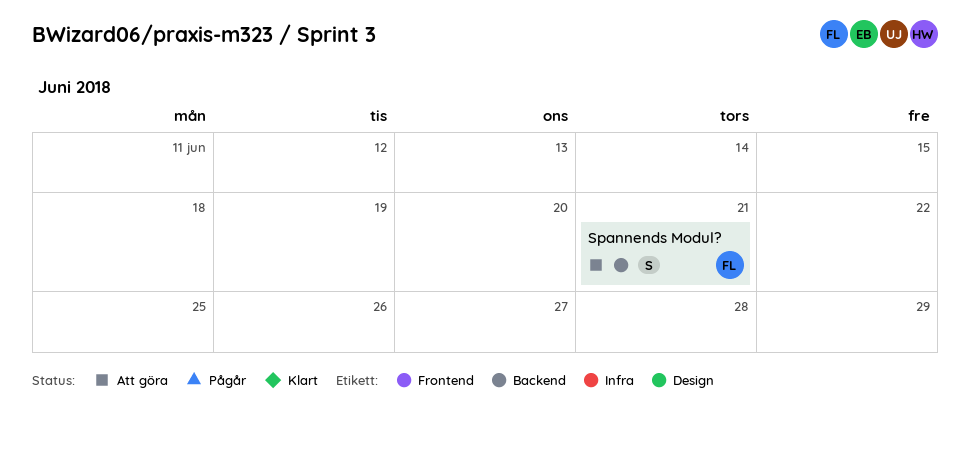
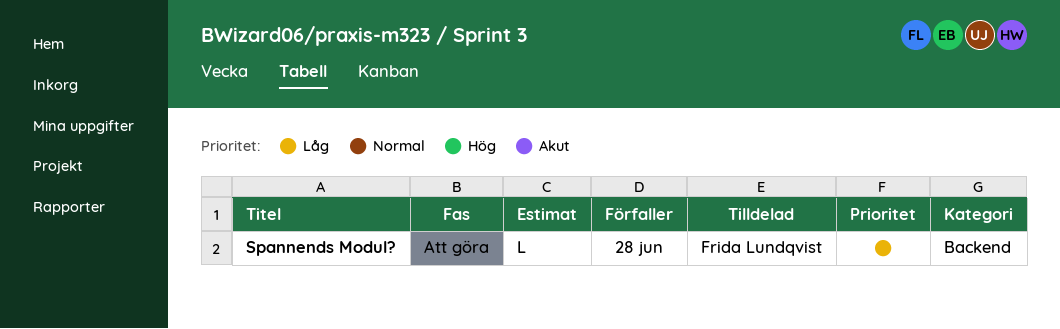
Spannends Modul?, estimate: S -> L
Spannends Modul?, due: Jun 21 -> Jun 28

